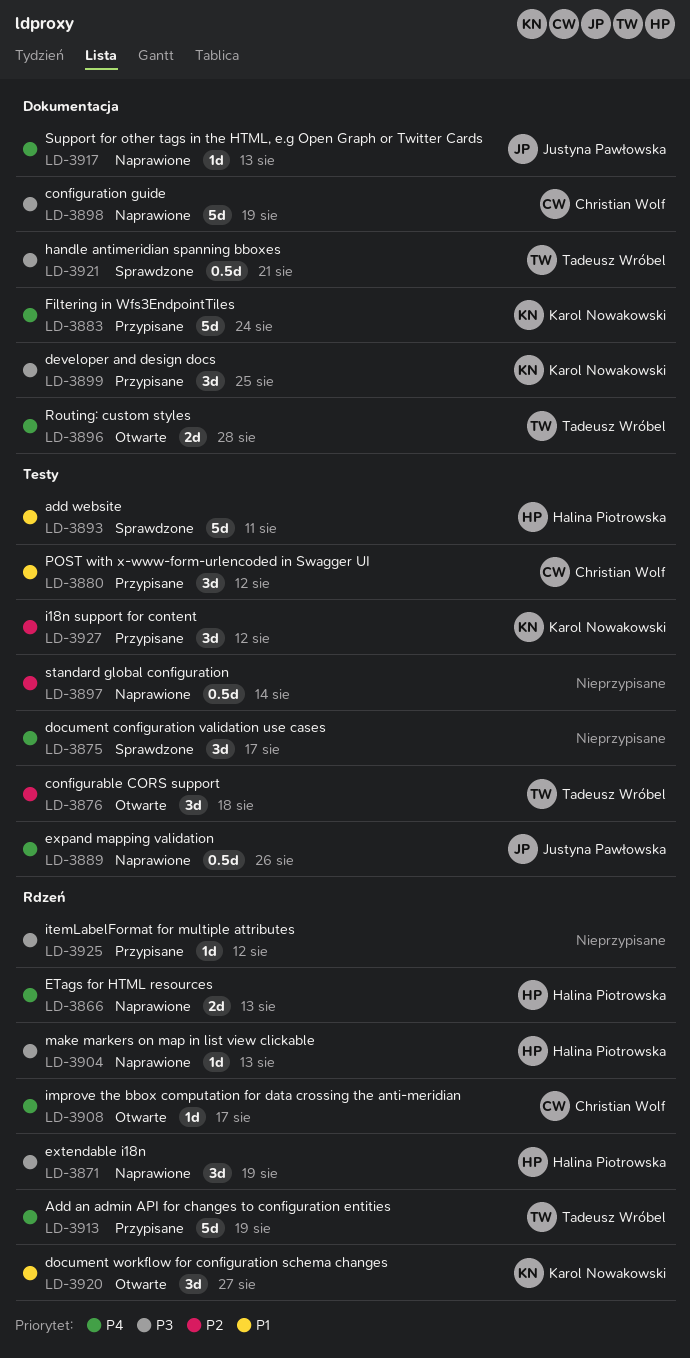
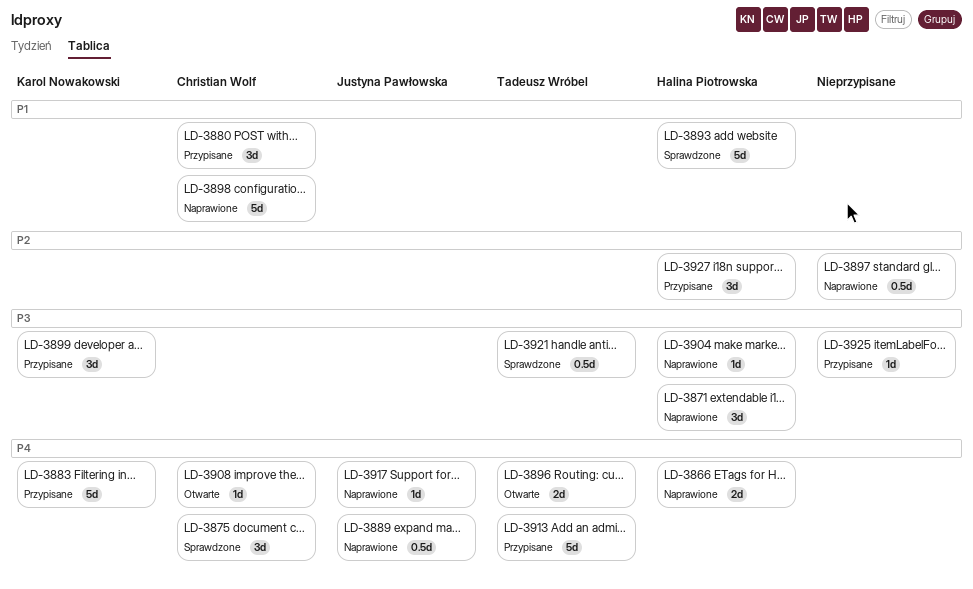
LD-3875, owner: none -> Christian Wolf
LD-3876: present -> none
LD-3898, priority: P3 -> P1
LD-3920: present -> none
LD-3927, owner: Karol Nowakowski -> Halina Piotrowska

